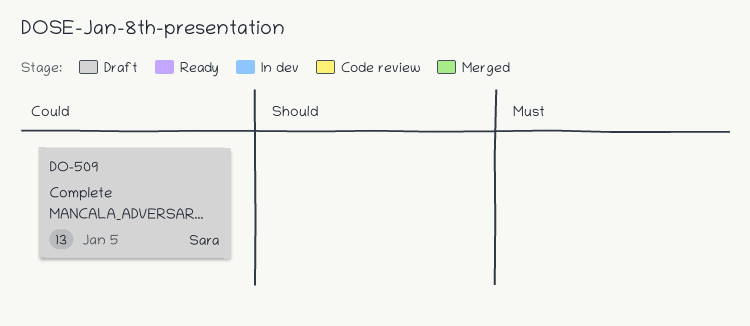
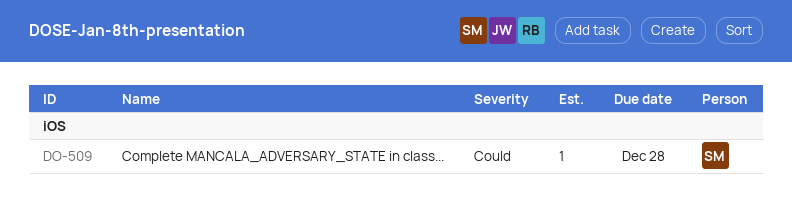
DO-509, estimate: 13 -> 1
DO-509, due: Jan 5 -> Dec 28

